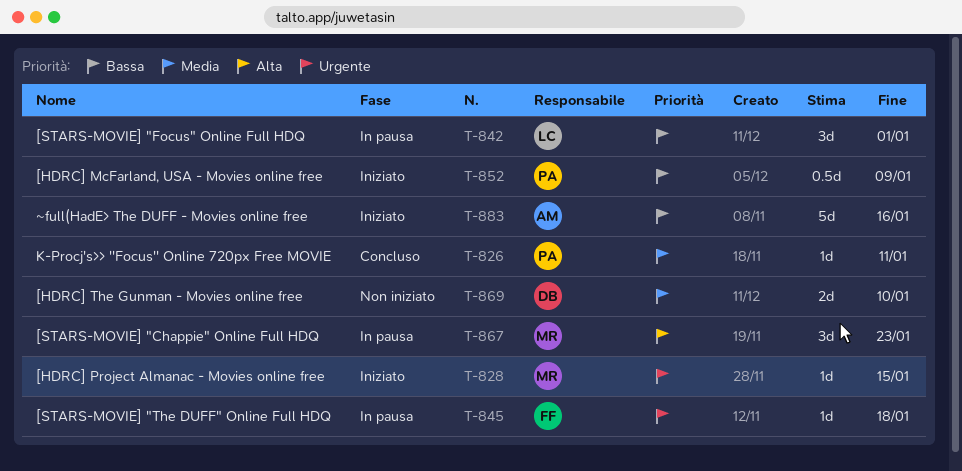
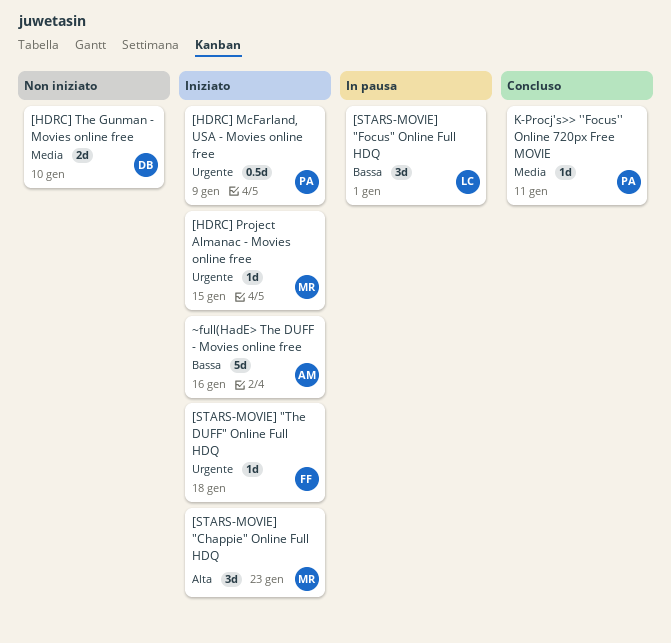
[HDRC] McFarland, USA - Movies online free, priority: Bassa -> Urgente
[STARS-MOVIE] "Chappie" Online Full HDQ, status: In pausa -> Iniziato
[STARS-MOVIE] "The DUFF" Online Full HDQ, status: In pausa -> Iniziato

